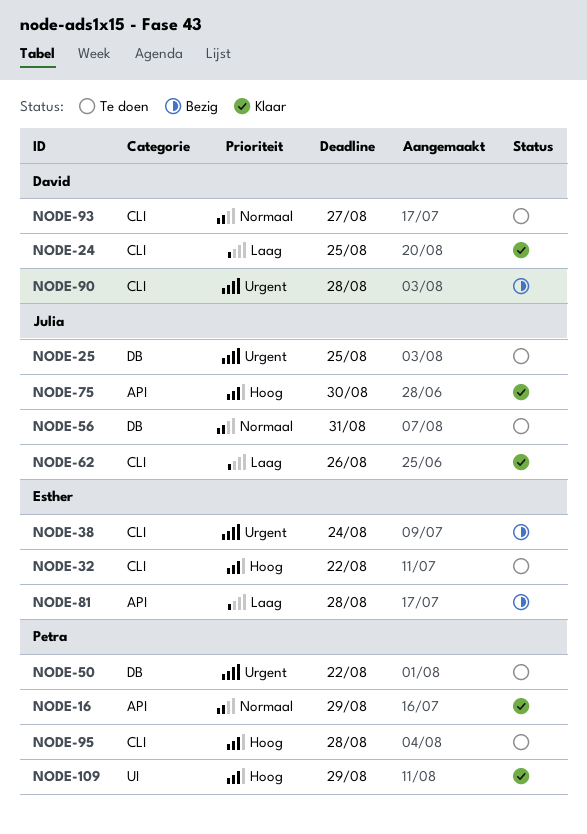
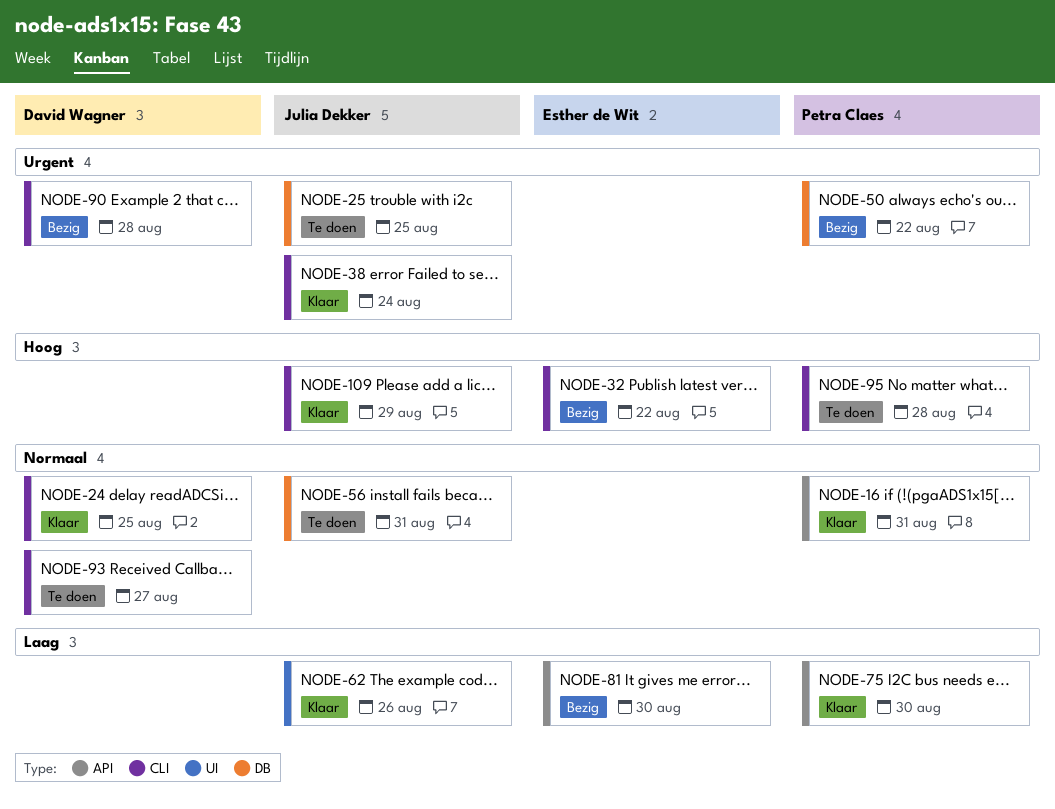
NODE-16, due: Aug 29 -> Aug 31
NODE-24, priority: Laag -> Normaal
NODE-32, status: Te doen -> Bezig
NODE-38, status: Bezig -> Klaar
NODE-38, owner: Esther de Wit -> Julia Dekker
NODE-50, status: Te doen -> Bezig
NODE-62, label: CLI -> UI
NODE-75, owner: Julia Dekker -> Petra Claes
NODE-75, priority: Hoog -> Laag
NODE-81, due: Aug 28 -> Aug 30
NODE-109, owner: Petra Claes -> Julia Dekker
NODE-109, label: UI -> CLI

